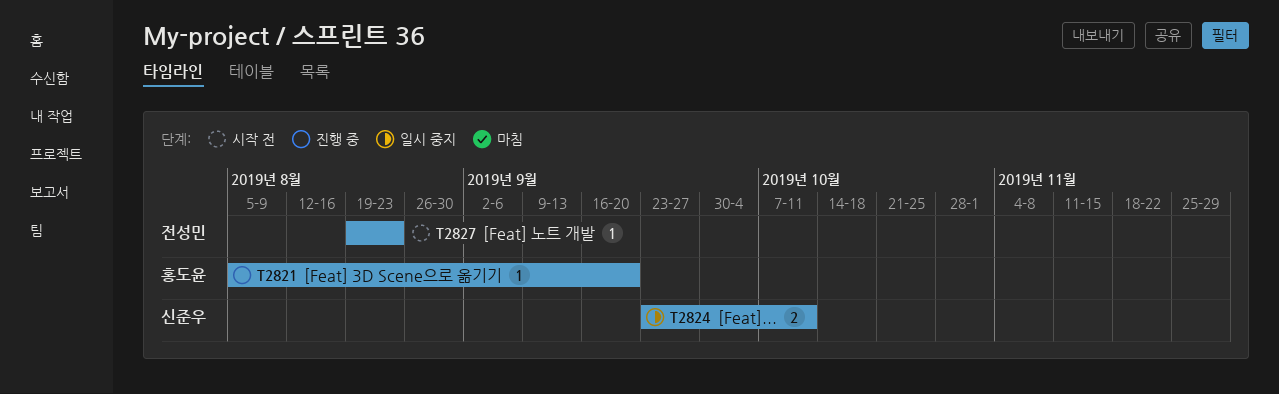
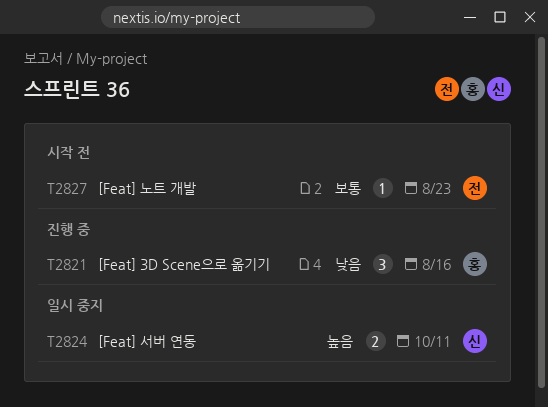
T2821, estimate: 1 -> 3
T2821, due: Sep 20 -> Aug 16

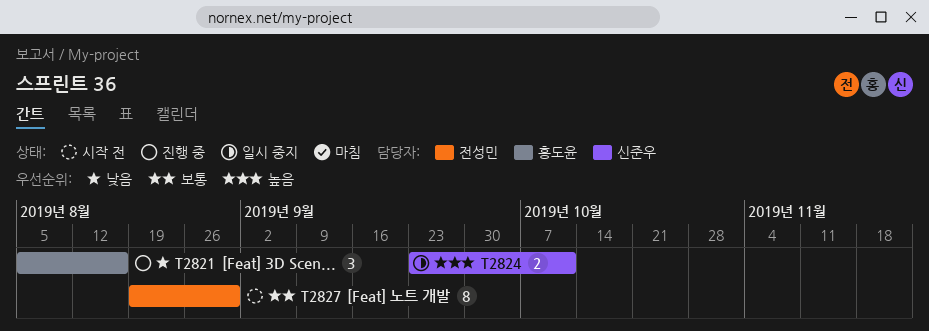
T2827, estimate: 1 -> 8
T2827, due: Aug 23 -> Aug 30

